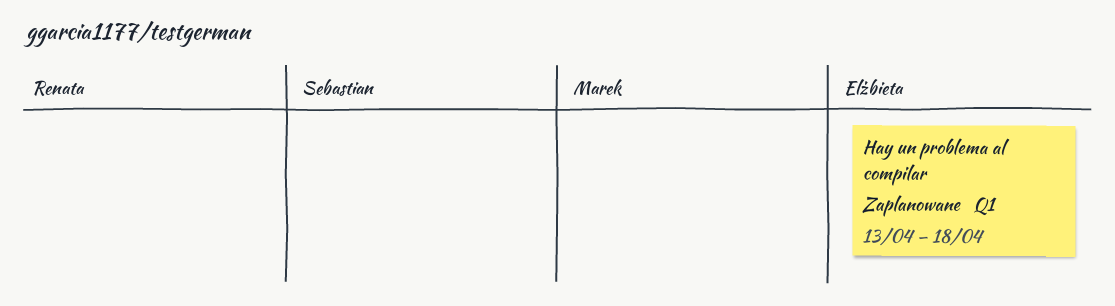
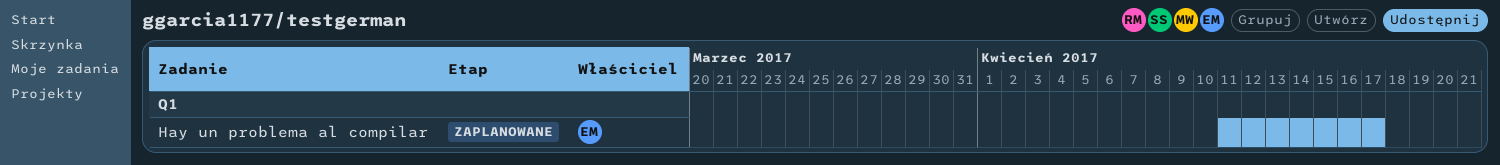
Hay un problema al compilar, start: Apr 13 -> Apr 11
Hay un problema al compilar, due: Apr 18 -> Apr 17

